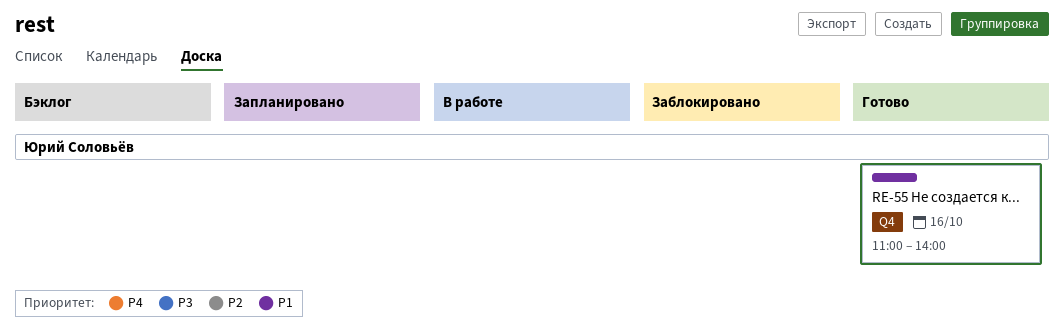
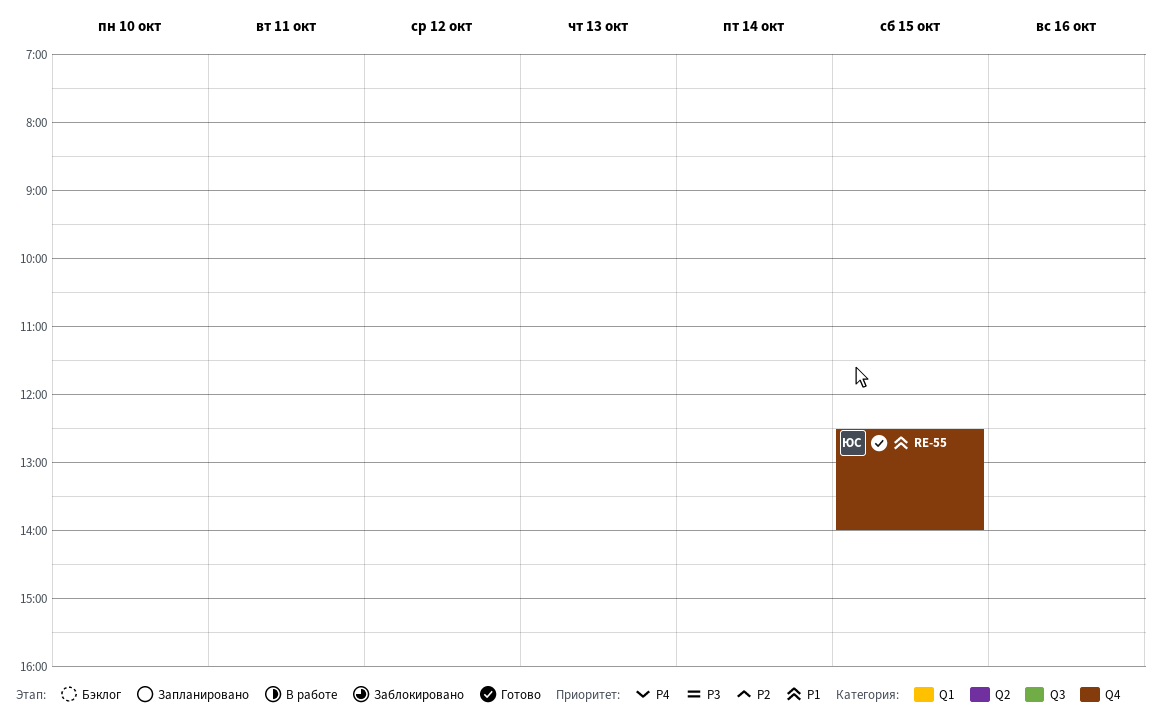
RE-55, day: Oct 16 -> Oct 15
RE-55, begins: 11:00 -> 12:30

